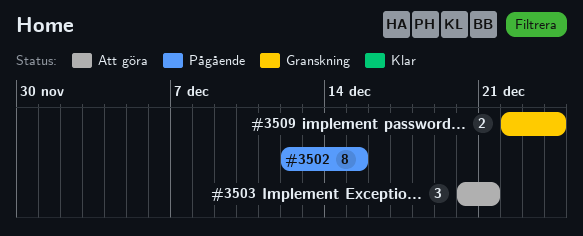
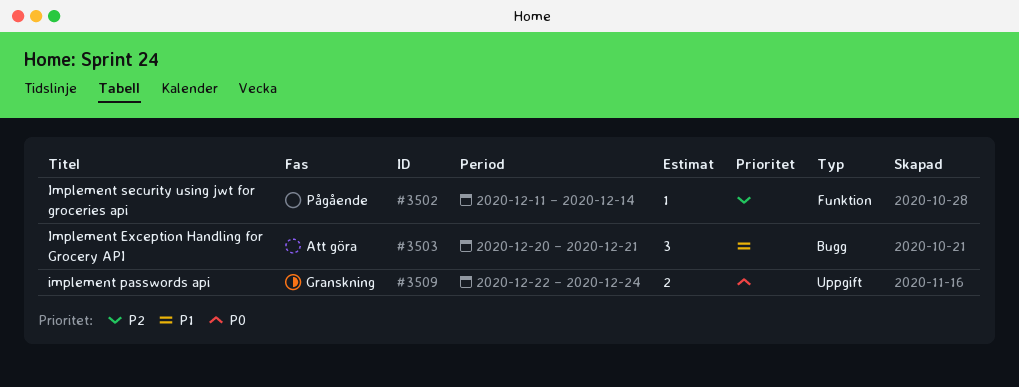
#3502, estimate: 8 -> 1
#3502, start: Dec 12 -> Dec 11
#3502, due: Dec 15 -> Dec 14

